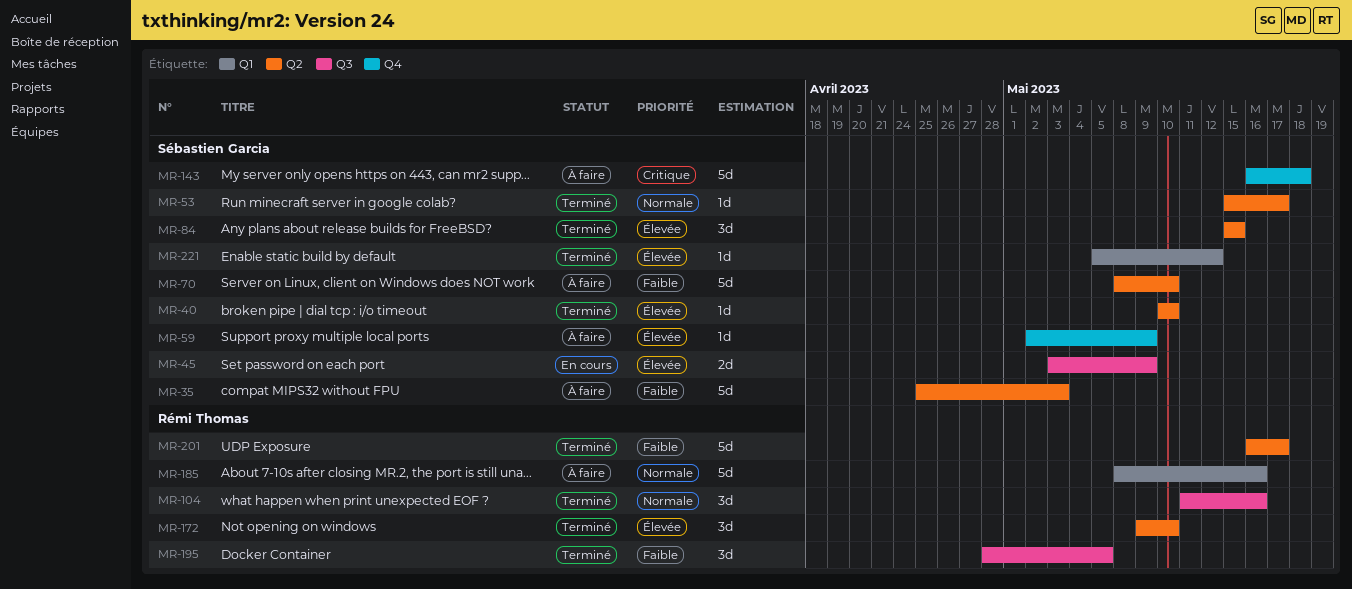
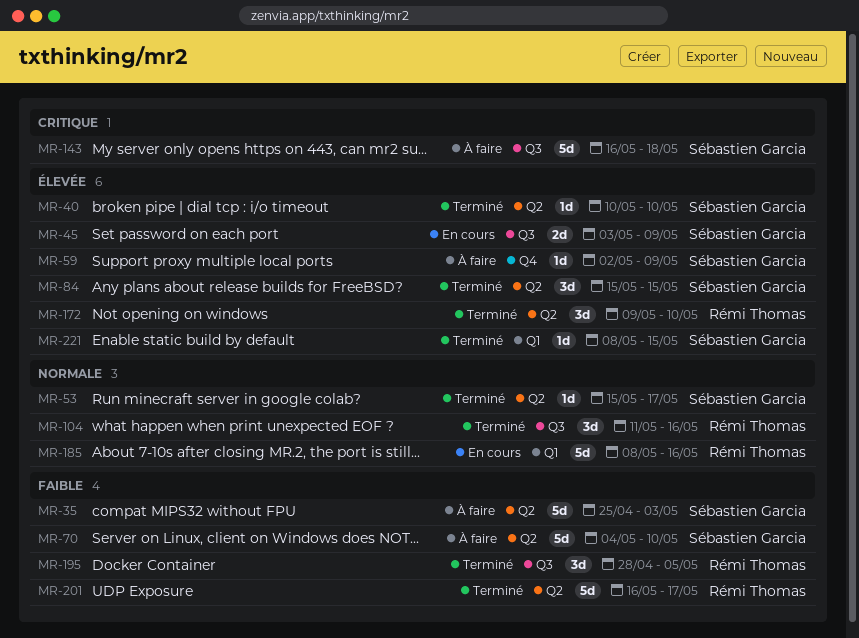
MR-70, start: May 8 -> May 4
MR-143, label: Q4 -> Q3
MR-185, status: À faire -> En cours
MR-221, start: May 5 -> May 8
MR-221, due: May 12 -> May 15

